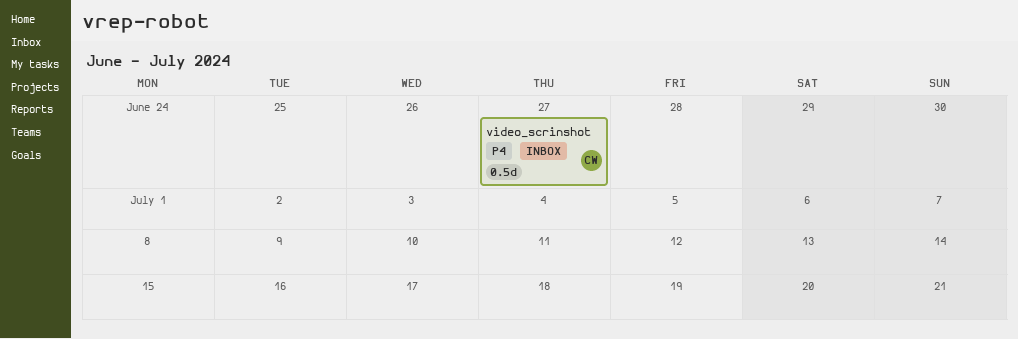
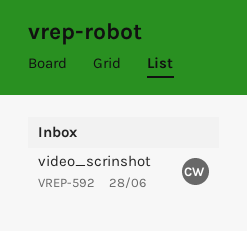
video_scrinshot, due: Jun 27 -> Jun 28

